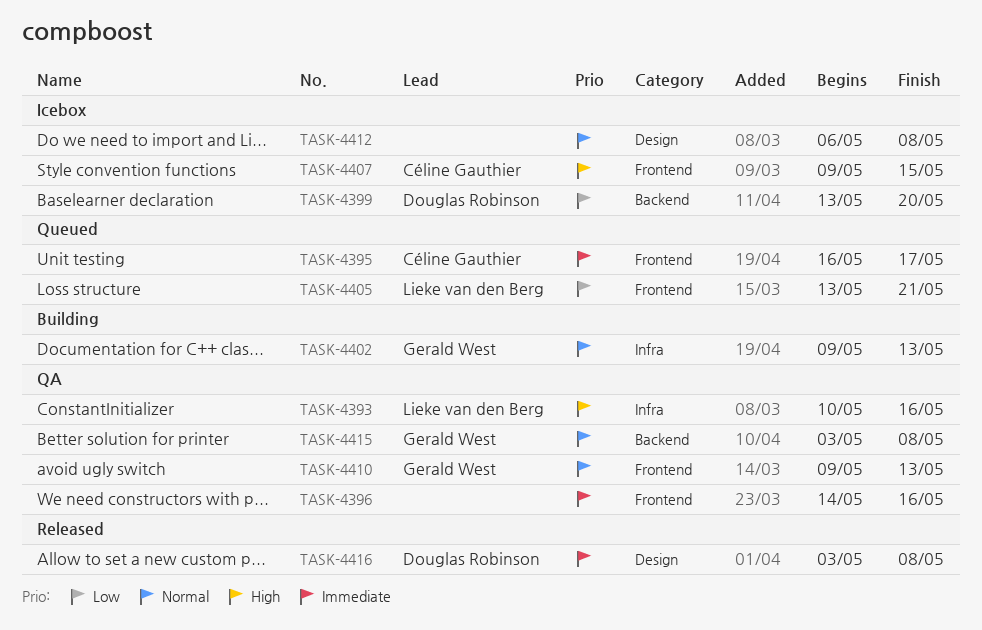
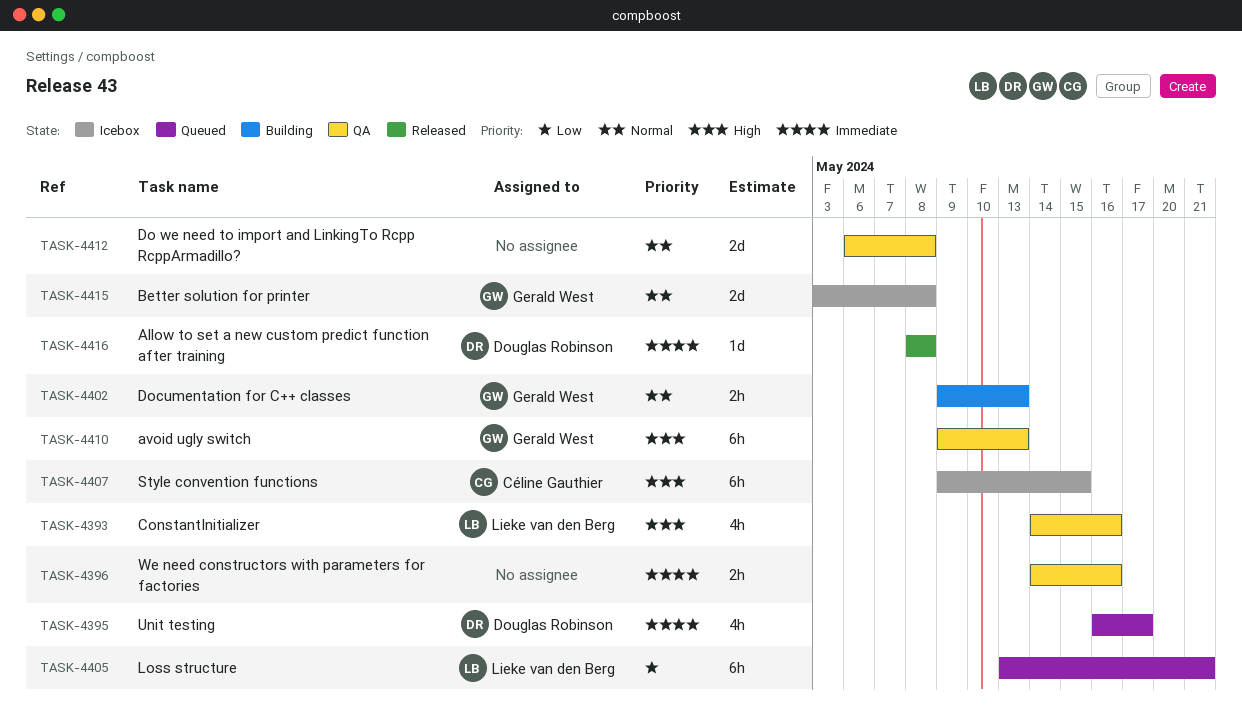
TASK-4393, start: May 10 -> May 14
TASK-4395, owner: Céline Gauthier -> Douglas Robinson
TASK-4399: present -> none
TASK-4410, priority: Normal -> High
TASK-4412, status: Icebox -> QA
TASK-4415, status: QA -> Icebox
TASK-4416, start: May 3 -> May 8

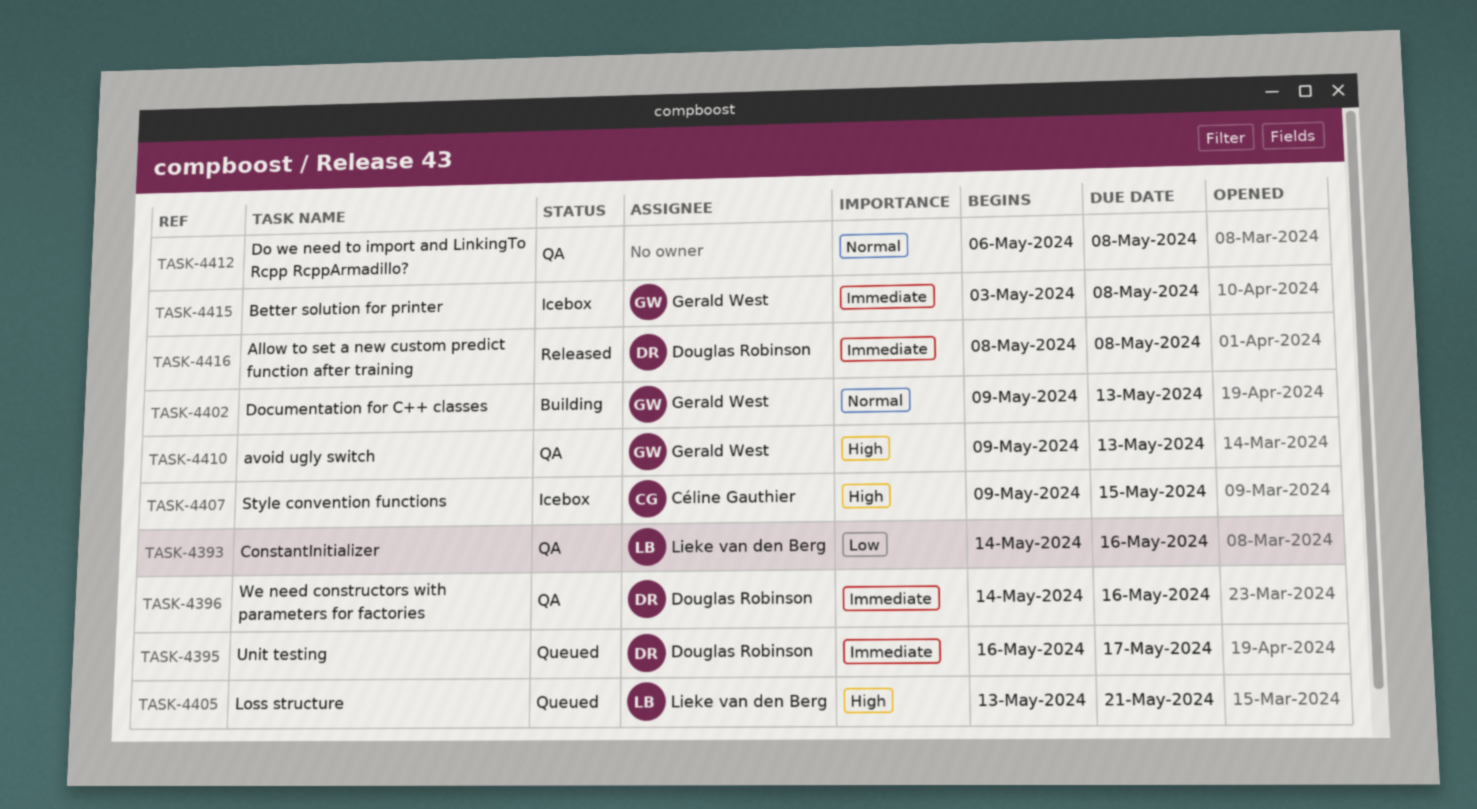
TASK-4393, priority: High -> Low
TASK-4396, owner: none -> Douglas Robinson
TASK-4405, priority: Low -> High
TASK-4415, priority: Normal -> Immediate

